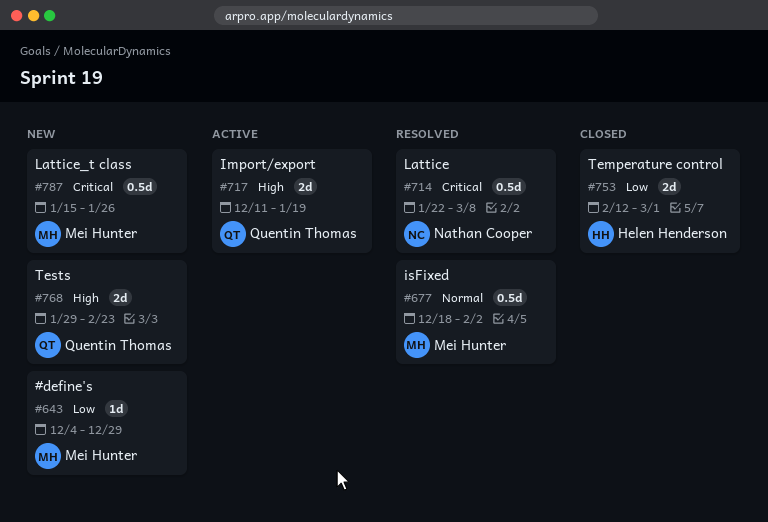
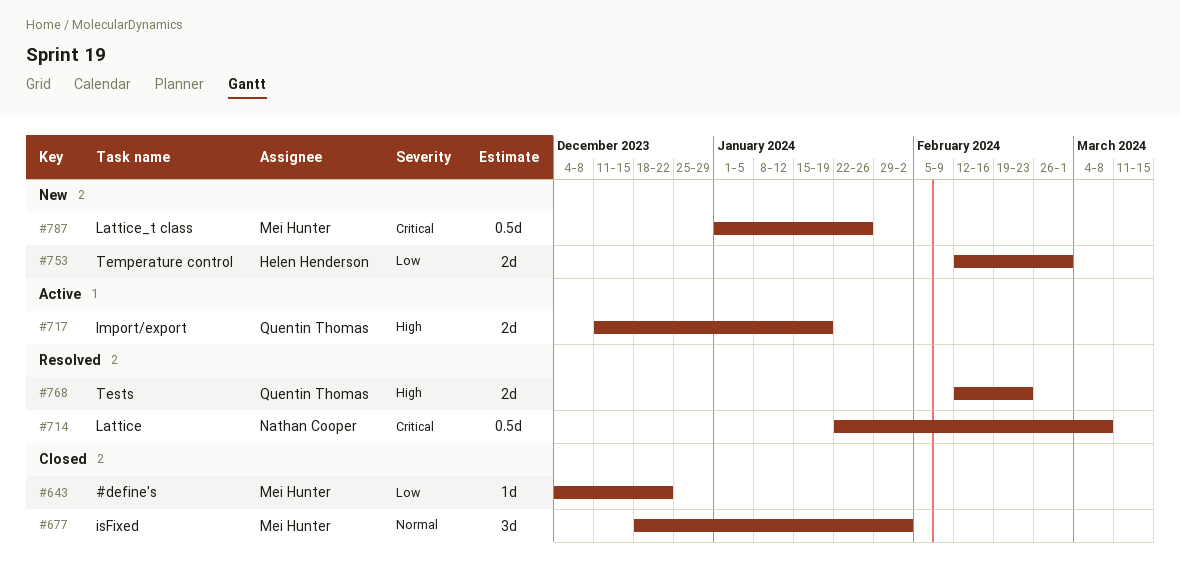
#643, status: New -> Closed
#643, due: Dec 29 -> Dec 22
#677, status: Resolved -> Closed
#677, estimate: 0.5d -> 3d
#753, status: Closed -> New
#768, status: New -> Resolved
#768, start: Jan 29 -> Feb 12
#787, start: Jan 15 -> Jan 1

